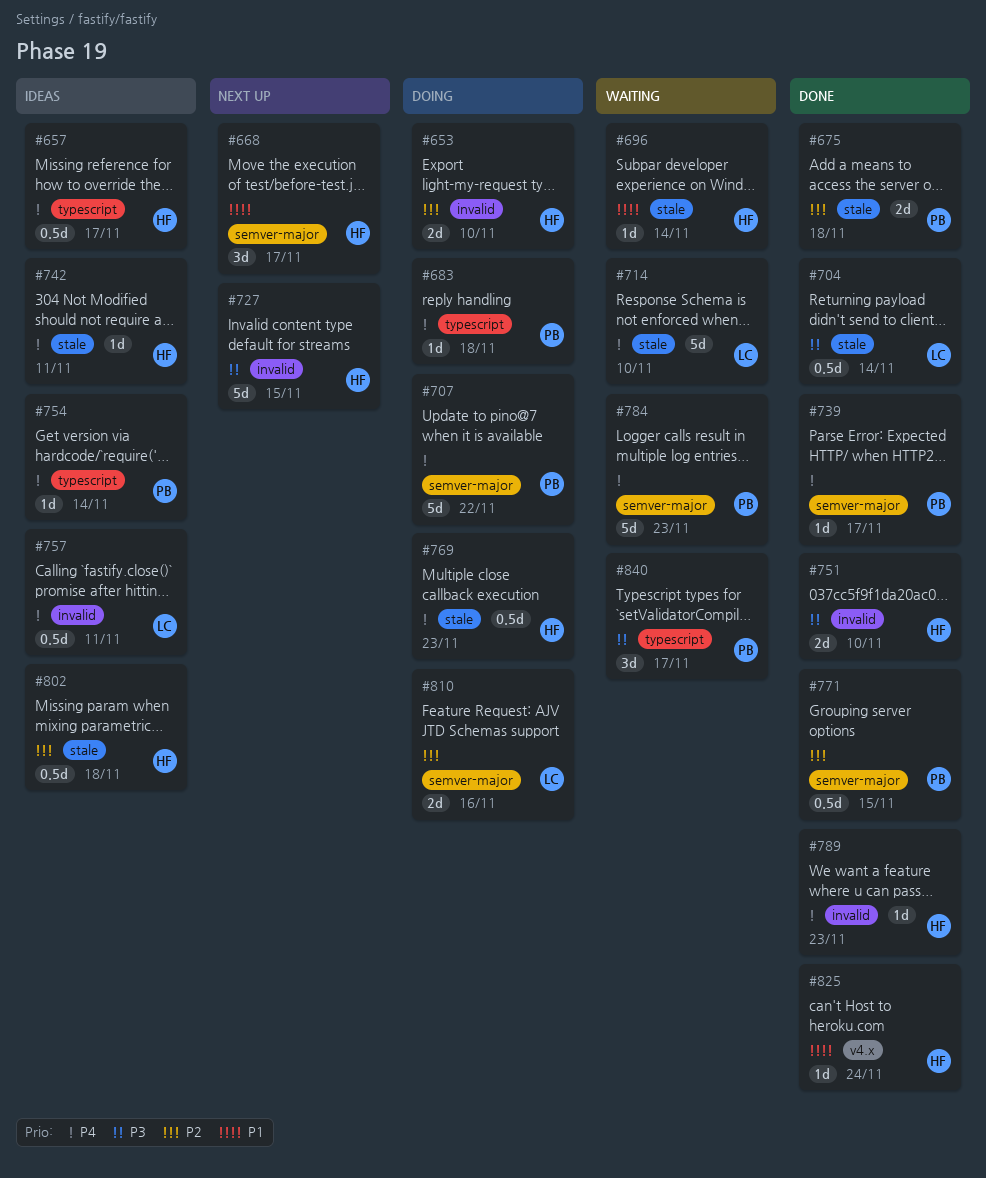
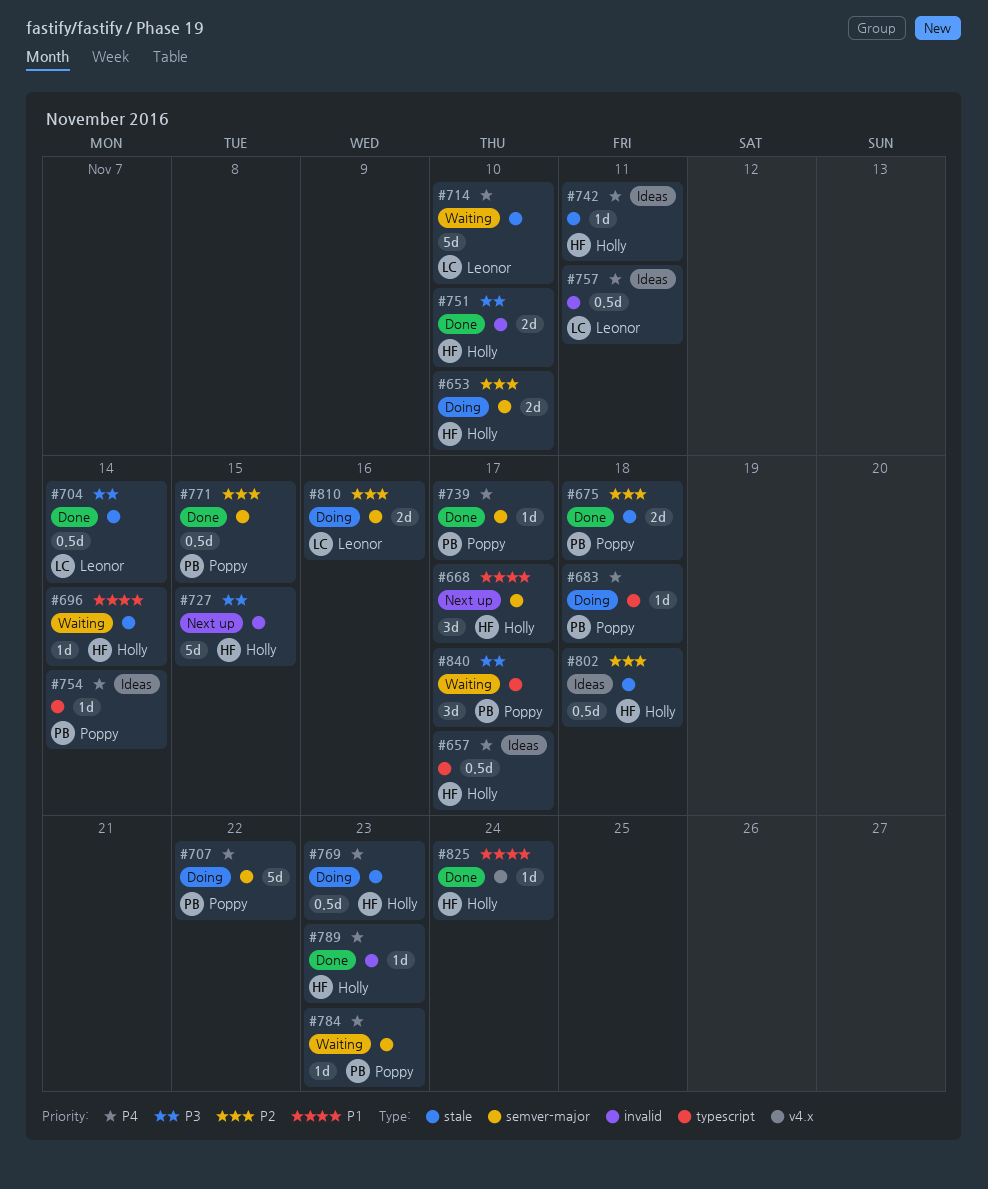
#653, label: invalid -> semver-major
#784, estimate: 5d -> 1d

